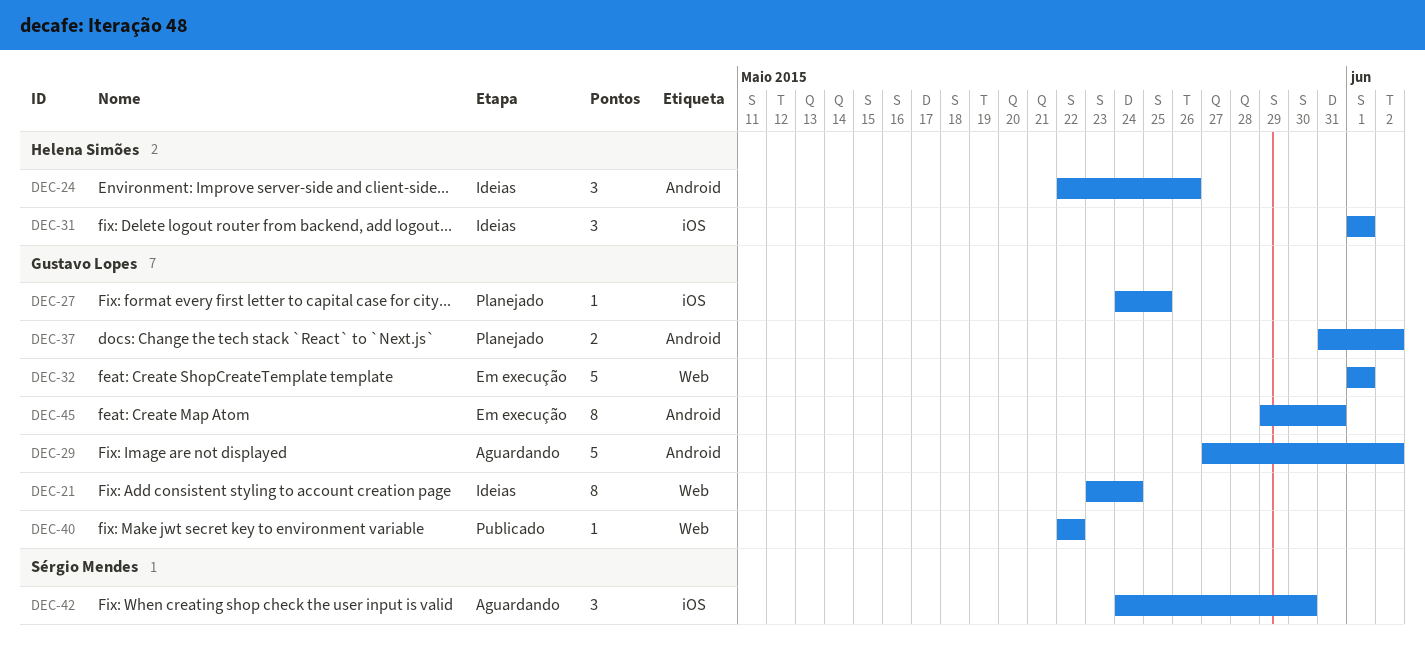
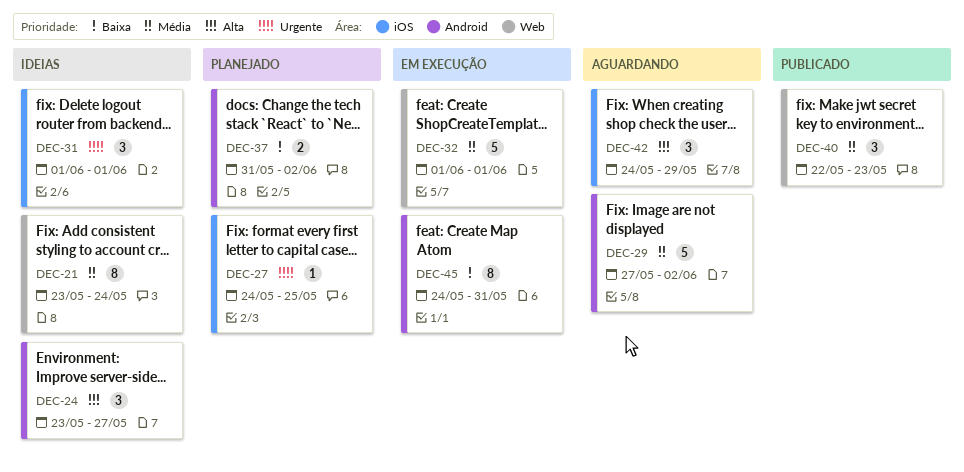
DEC-24, start: May 22 -> May 23
DEC-24, due: May 26 -> May 27
DEC-40, estimate: 1 -> 3
DEC-40, due: May 22 -> May 23
DEC-42, due: May 30 -> May 29
DEC-45, start: May 29 -> May 24

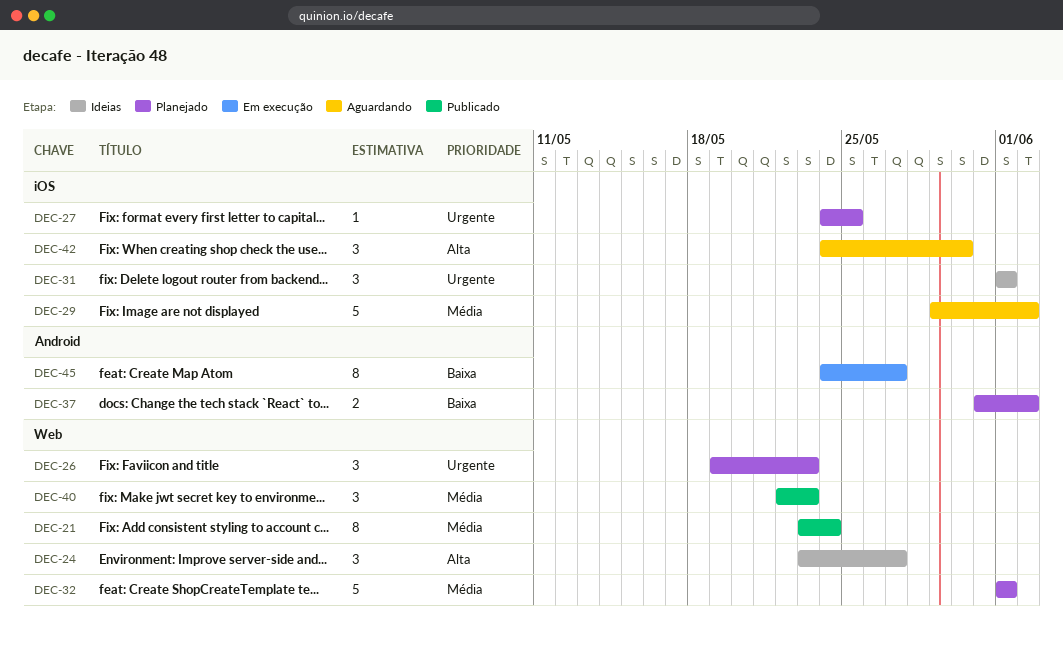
DEC-21, status: Ideias -> Publicado
DEC-24, label: Android -> Web
DEC-26: none -> present
DEC-29, label: Android -> iOS
DEC-29, start: May 27 -> May 29
DEC-32, status: Em execução -> Planejado
DEC-42, due: May 29 -> May 30
DEC-45, due: May 31 -> May 27

